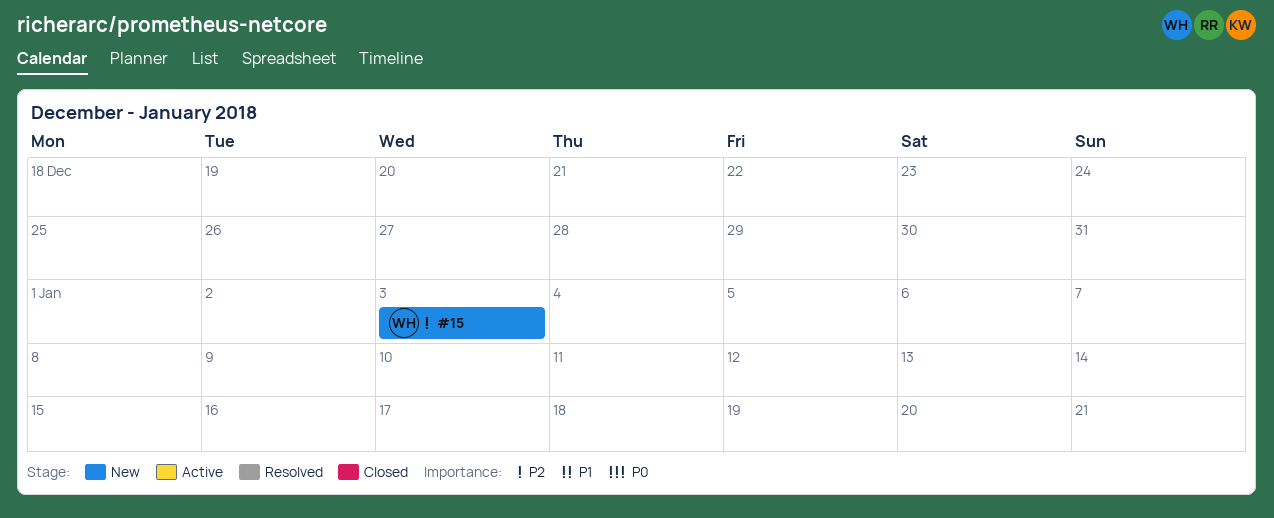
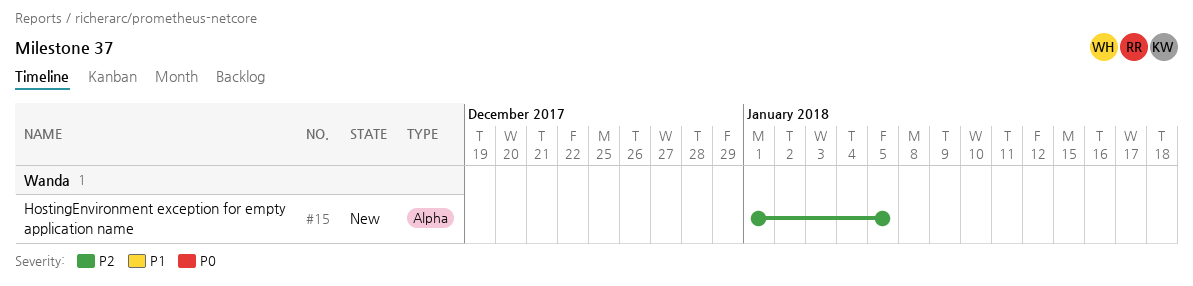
#15, start: Jan 3 -> Jan 1
#15, due: Jan 3 -> Jan 5

